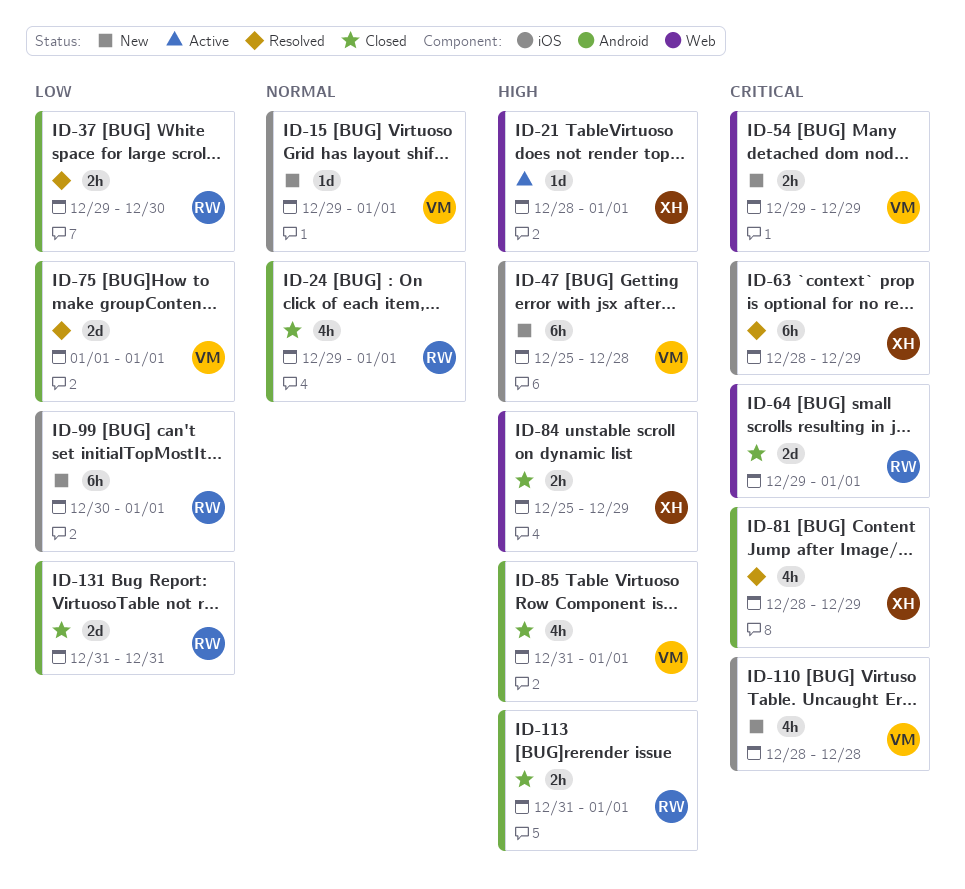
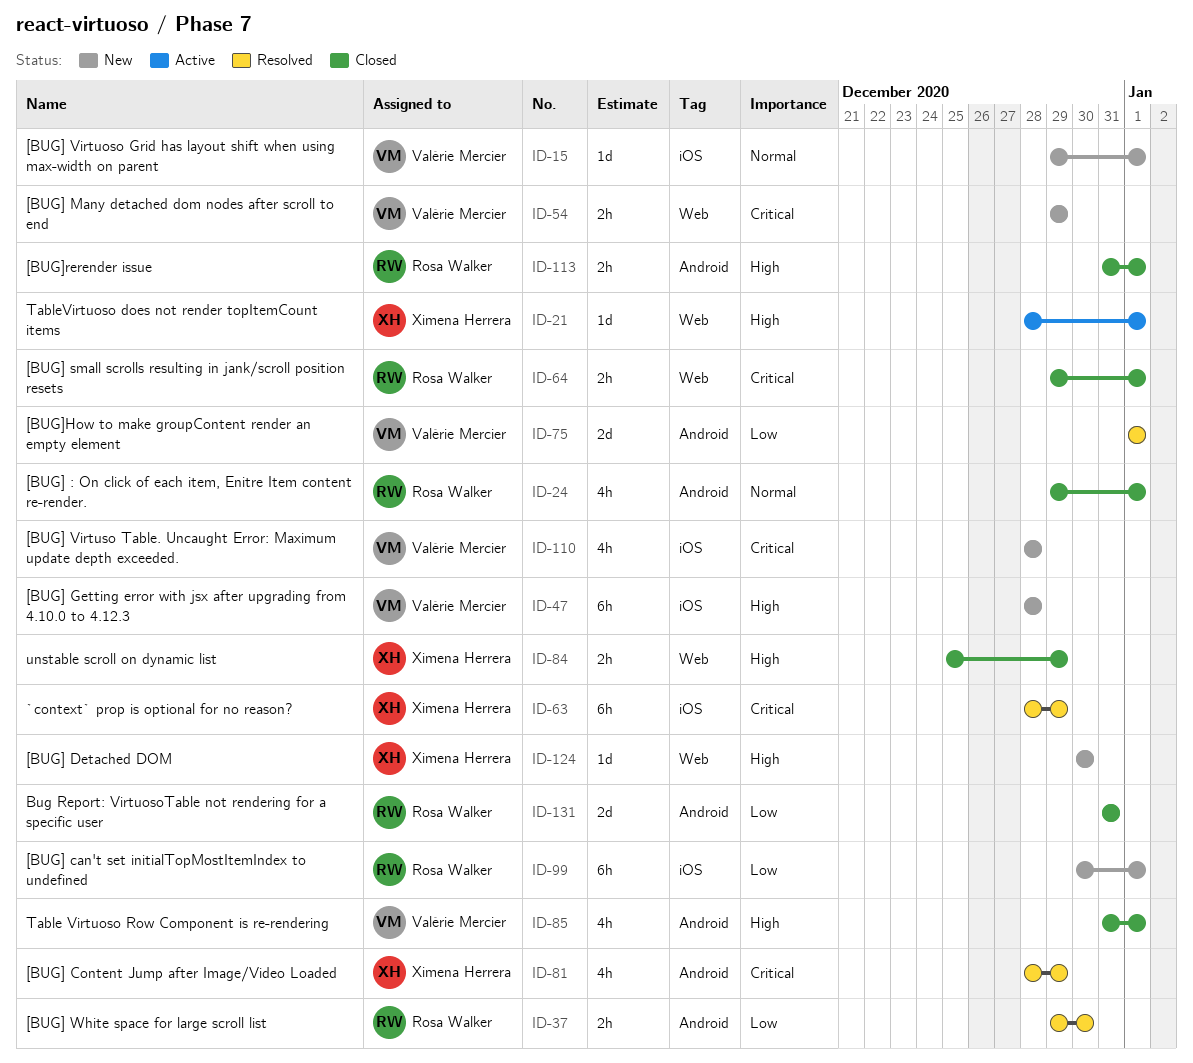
ID-47, start: Dec 25 -> Dec 28
ID-64, estimate: 2d -> 2h
ID-124: none -> present

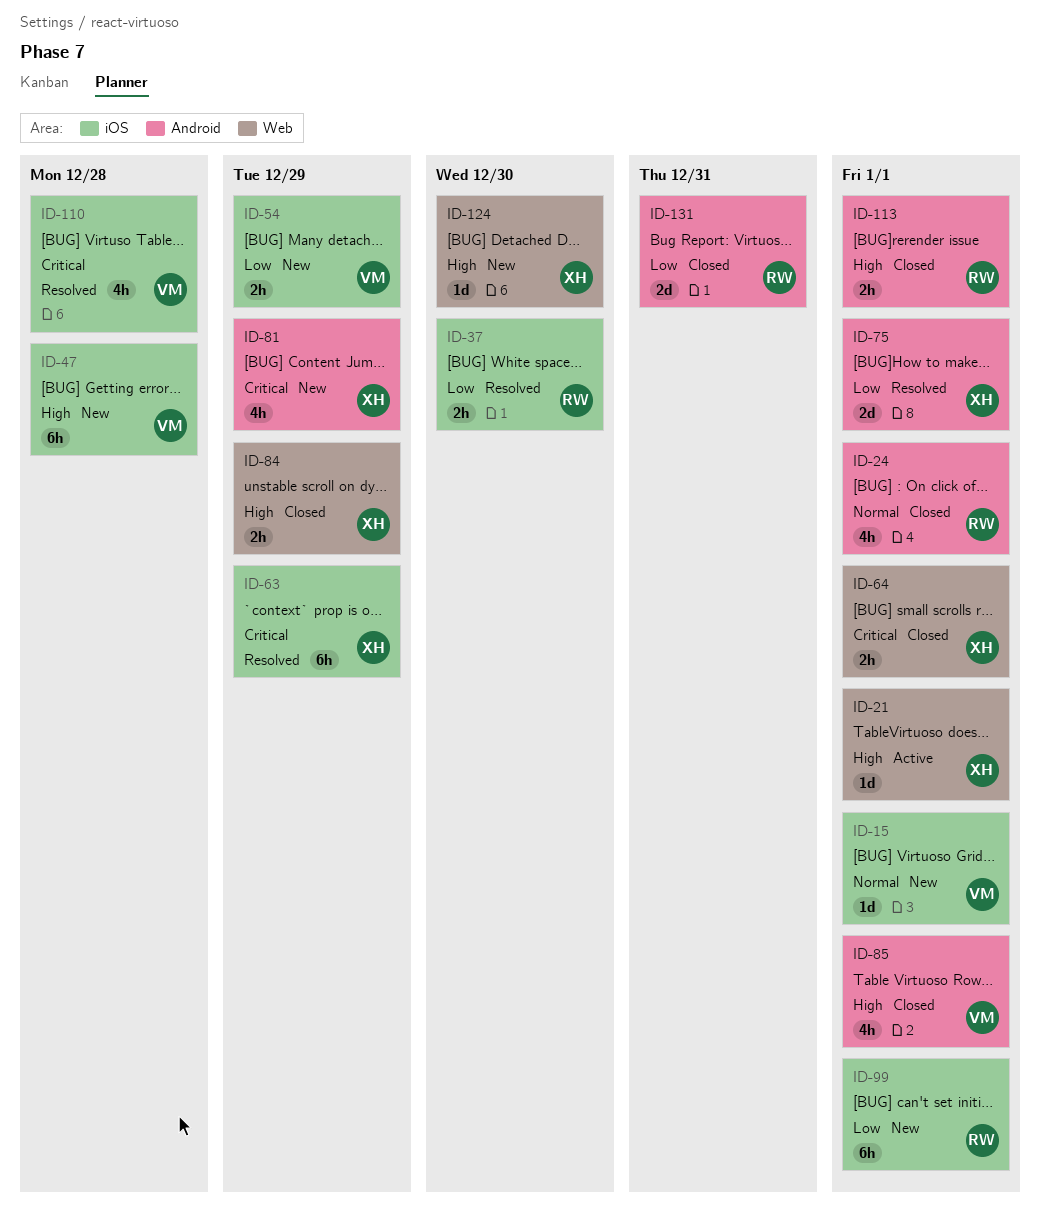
ID-37, label: Android -> iOS
ID-54, priority: Critical -> Low
ID-54, label: Web -> iOS
ID-64, owner: Rosa Walker -> Ximena Herrera
ID-75, owner: Valérie Mercier -> Ximena Herrera
ID-81, status: Resolved -> New
ID-110, status: New -> Resolved

